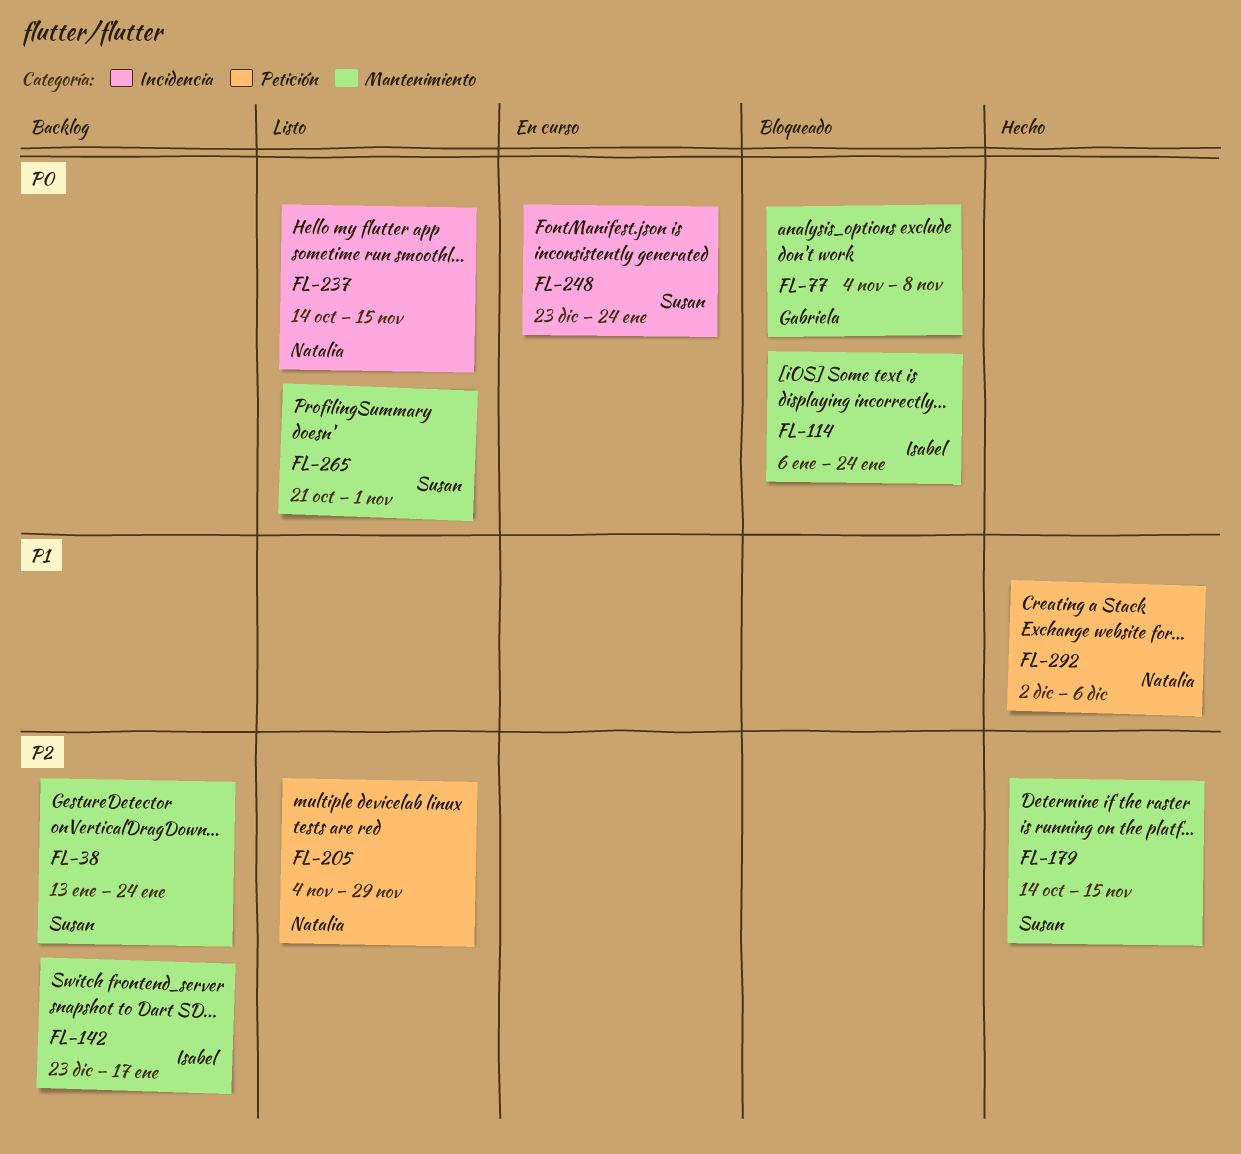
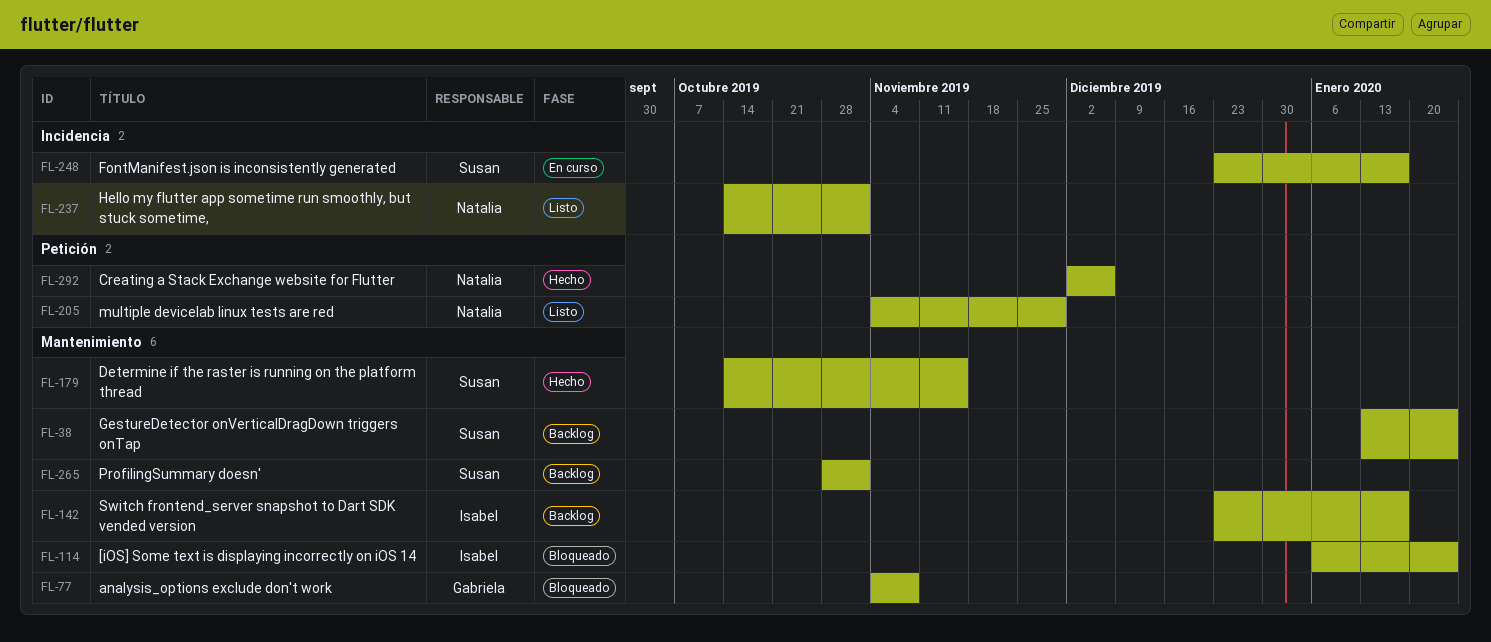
FL-237, due: Nov 15 -> Nov 1
FL-248, due: Jan 24 -> Jan 17
FL-265, status: Listo -> Backlog
FL-265, start: Oct 21 -> Oct 28

